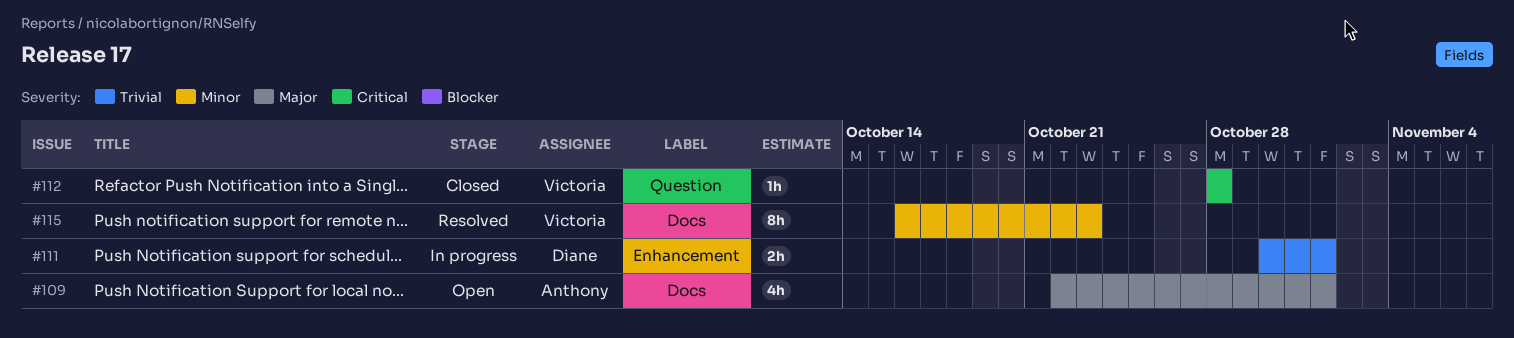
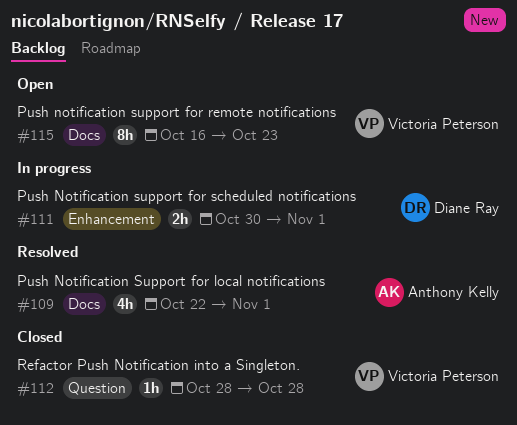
#109, status: Open -> Resolved
#115, status: Resolved -> Open

